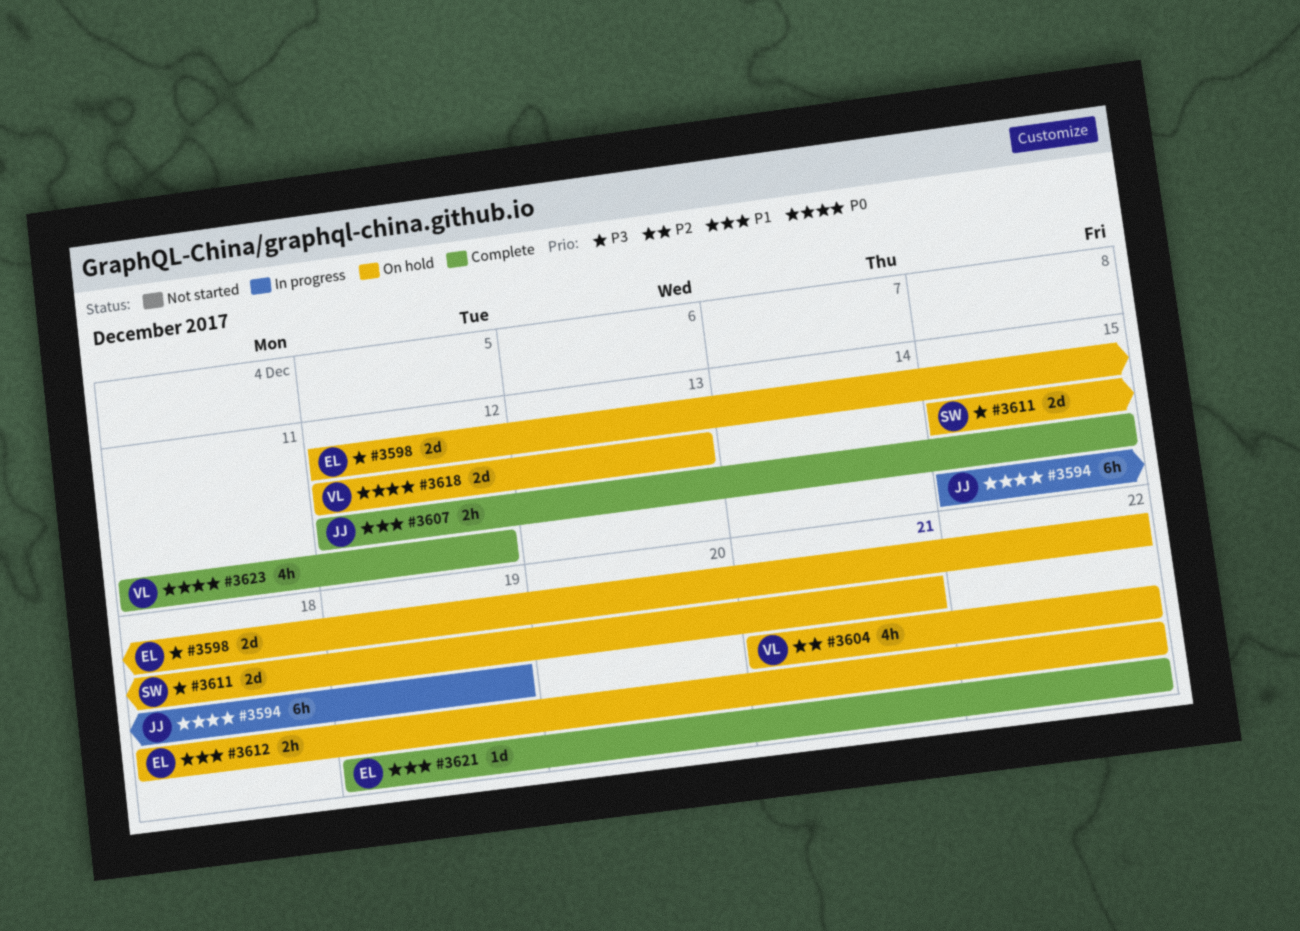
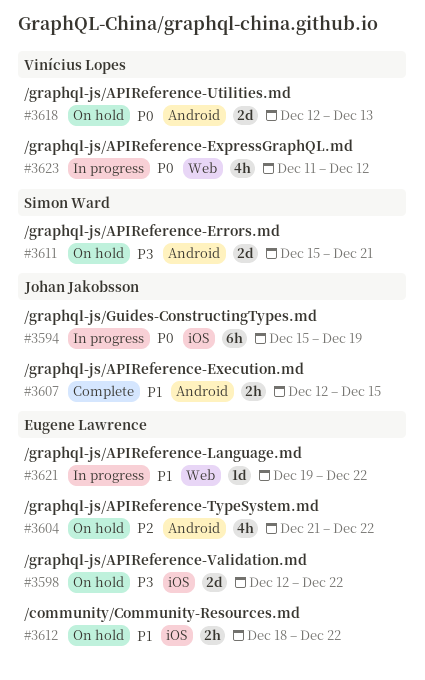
#3604, owner: Vinícius Lopes -> Eugene Lawrence
#3621, status: Complete -> In progress
#3623, status: Complete -> In progress

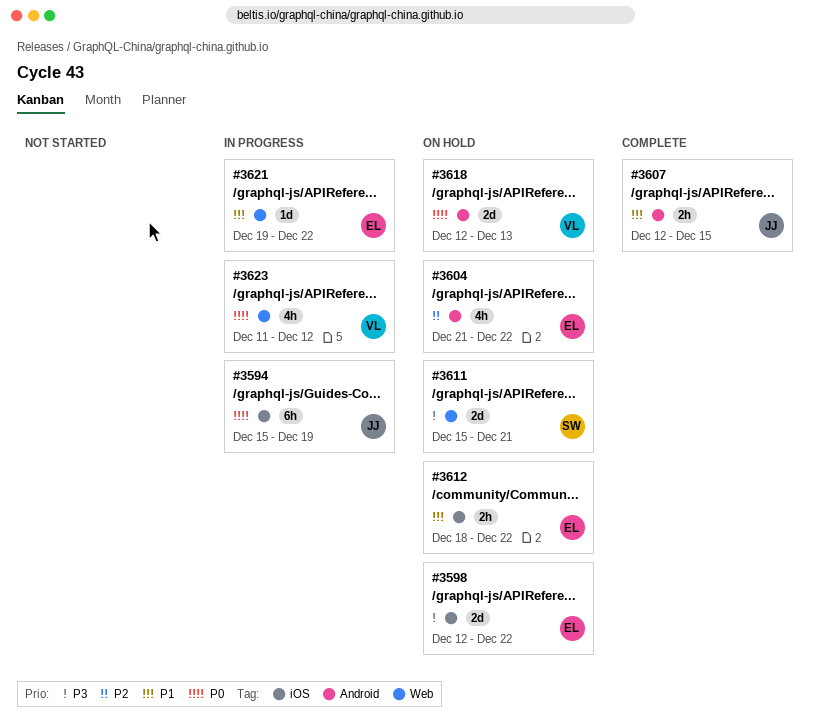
#3611, label: Android -> Web

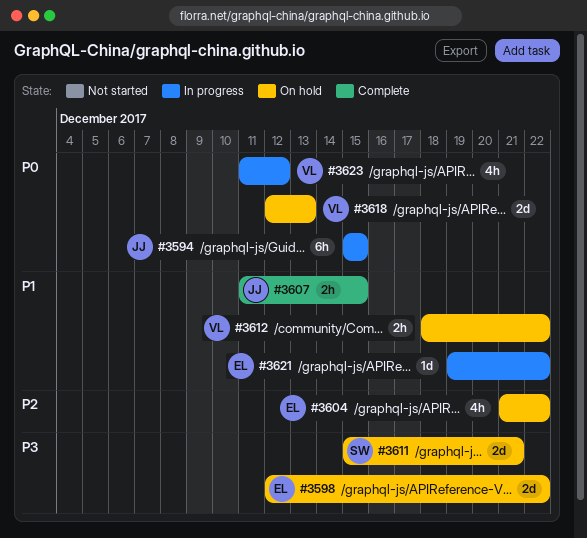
#3594, due: Dec 19 -> Dec 15
#3607, start: Dec 12 -> Dec 11
#3612, owner: EL -> VL

